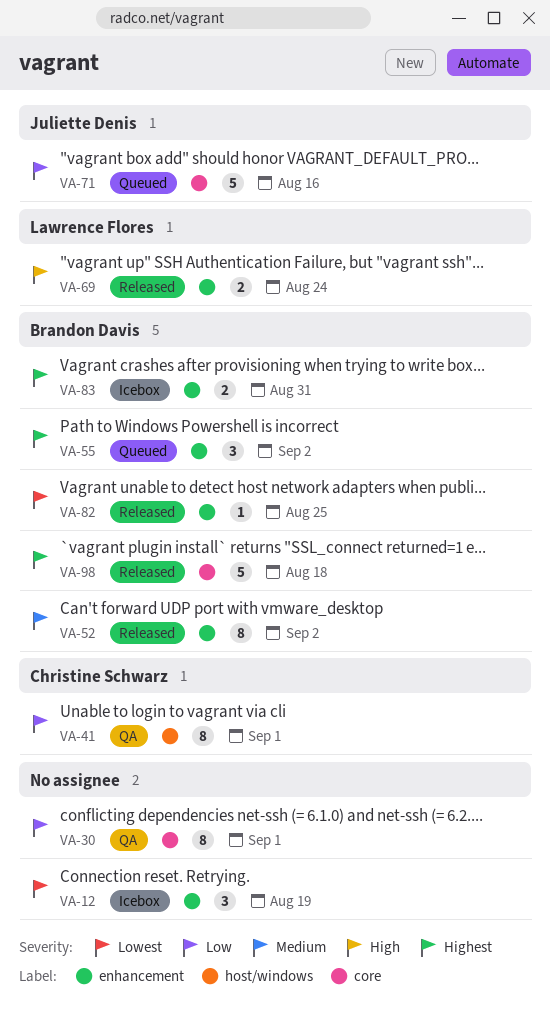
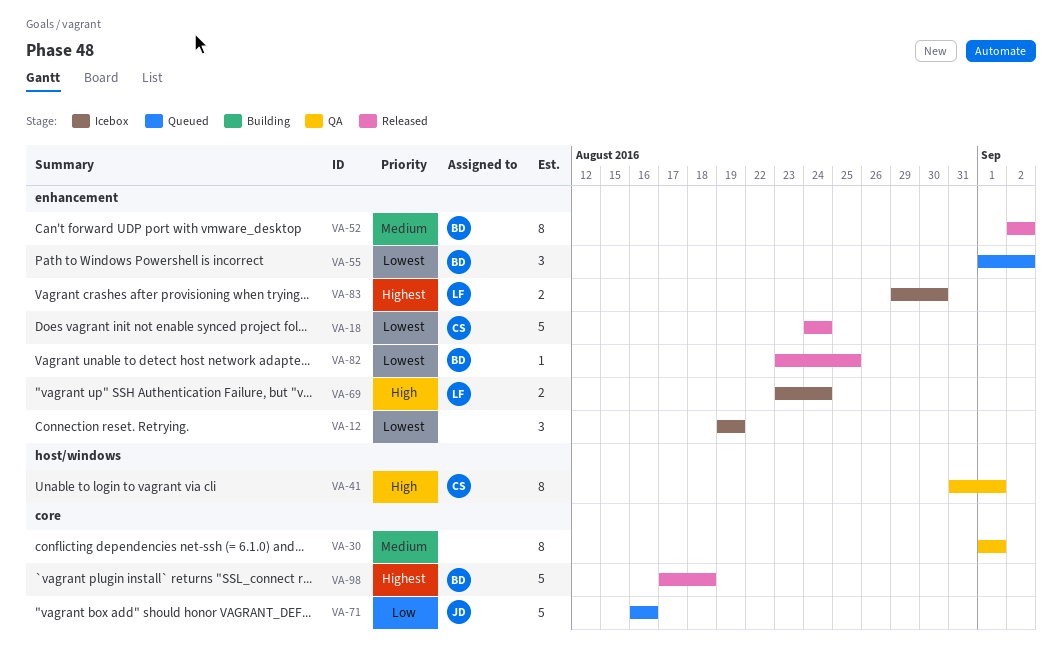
VA-18: none -> present
VA-30, priority: Low -> Medium
VA-41, priority: Low -> High
VA-55, priority: Highest -> Lowest
VA-69, status: Released -> Icebox
VA-83, owner: Brandon Davis -> Lawrence Flores
VA-83, due: Aug 31 -> Aug 30

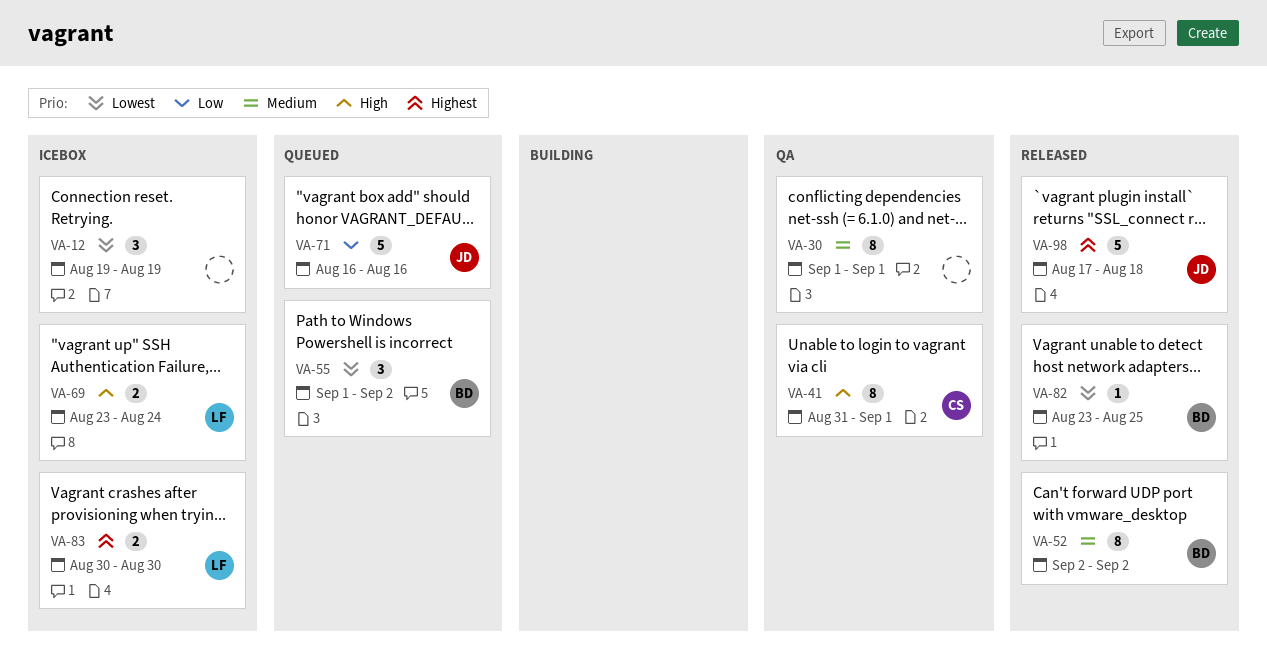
VA-18: present -> none
VA-83, start: Aug 29 -> Aug 30
VA-98, owner: BD -> JD

